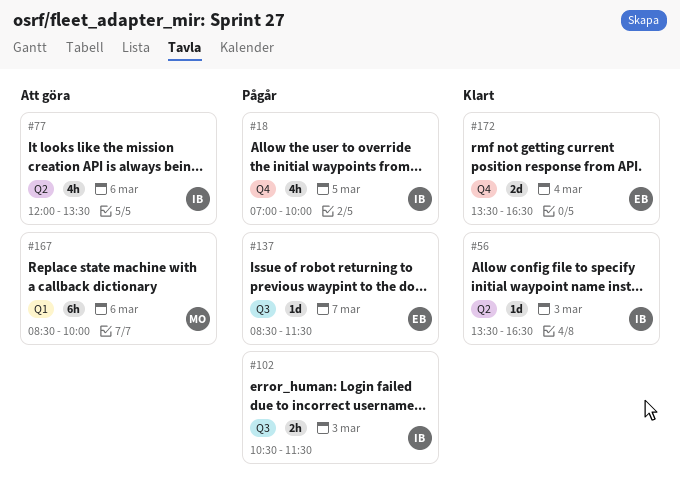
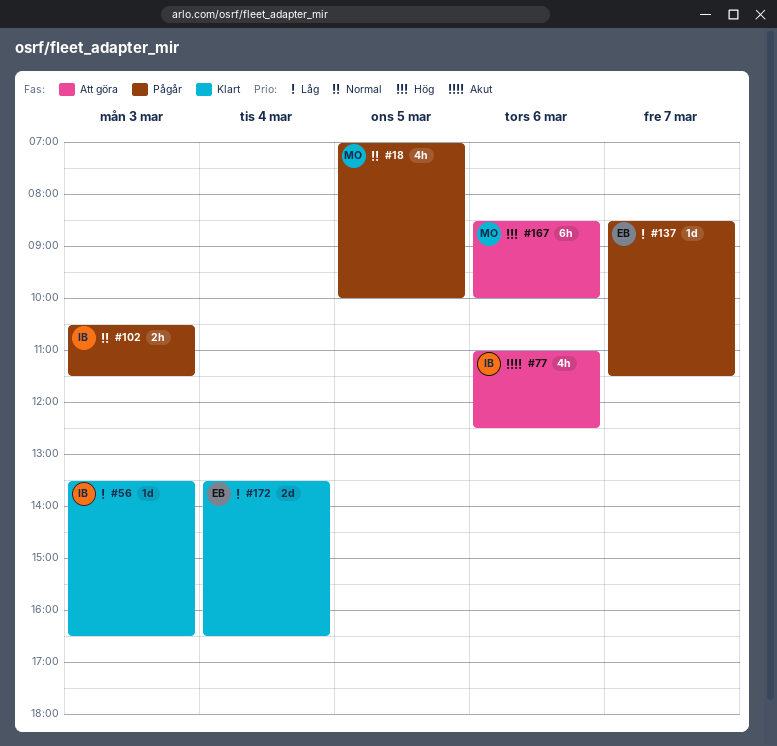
#18, owner: IB -> MO
#77, begins: 12:00 -> 11:00
#77, ends: 13:30 -> 12:30

